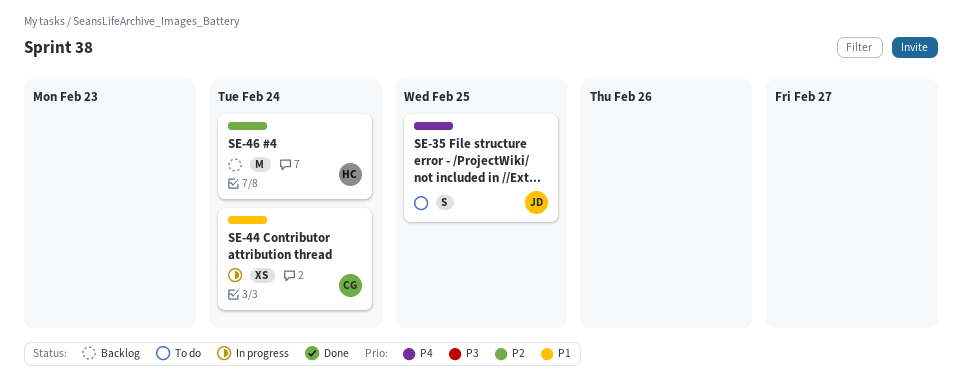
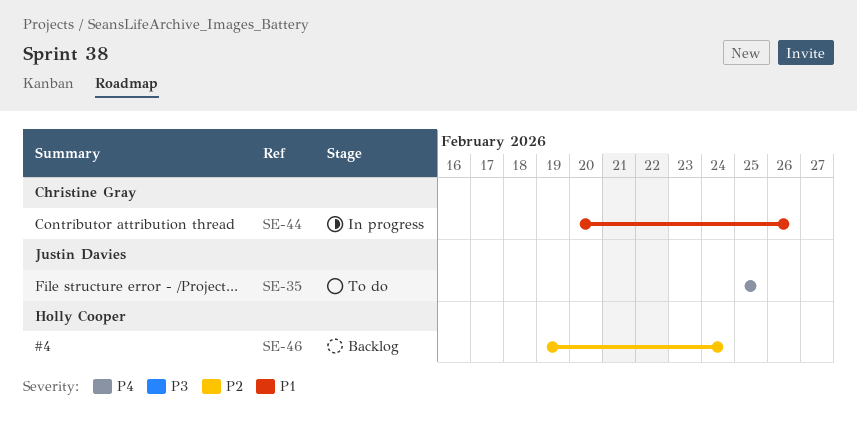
SE-44, due: Feb 24 -> Feb 26

